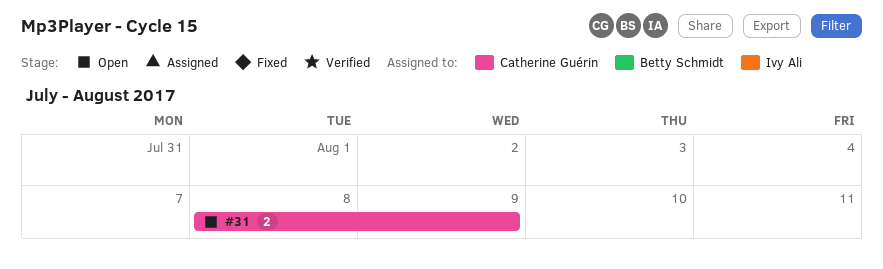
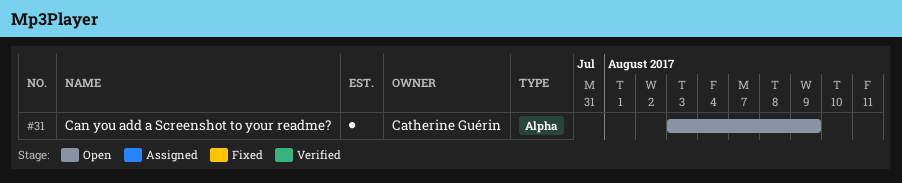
#31, estimate: 2 -> 1
#31, start: Aug 8 -> Aug 3

